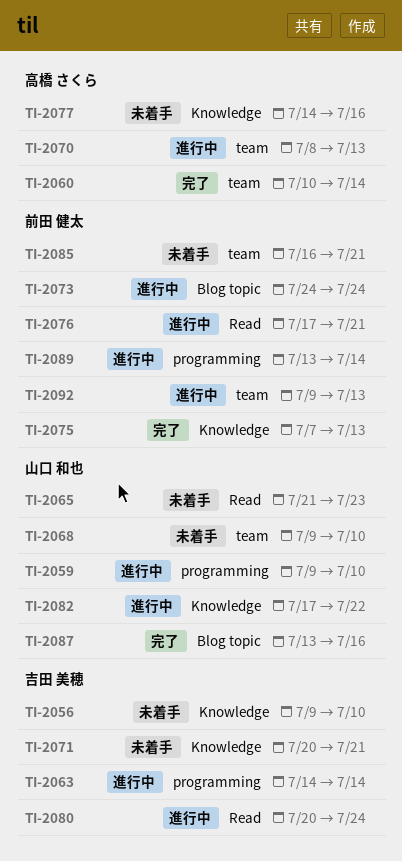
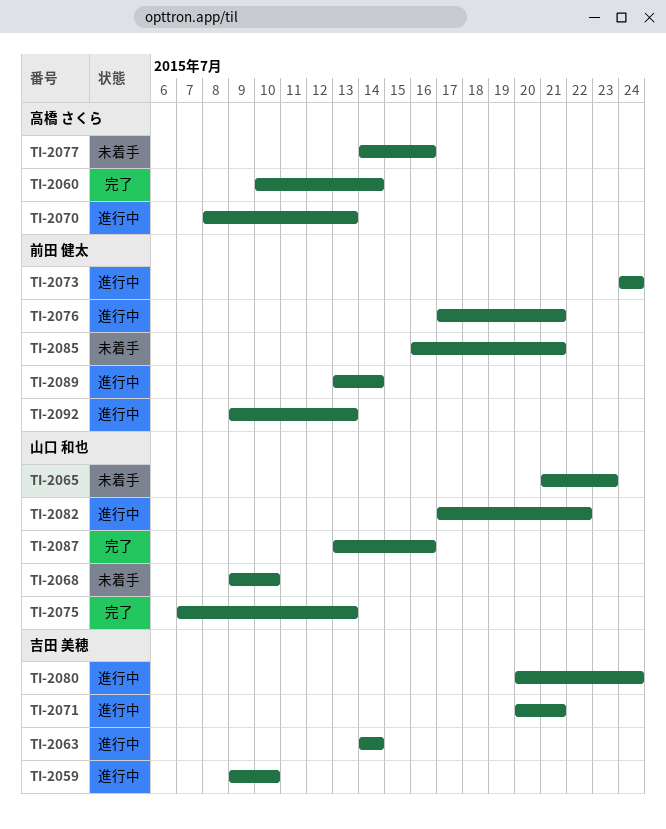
TI-2056: present -> none
TI-2059, owner: 山口 和也 -> 吉田 美穂
TI-2071, status: 未着手 -> 進行中
TI-2075, owner: 前田 健太 -> 山口 和也

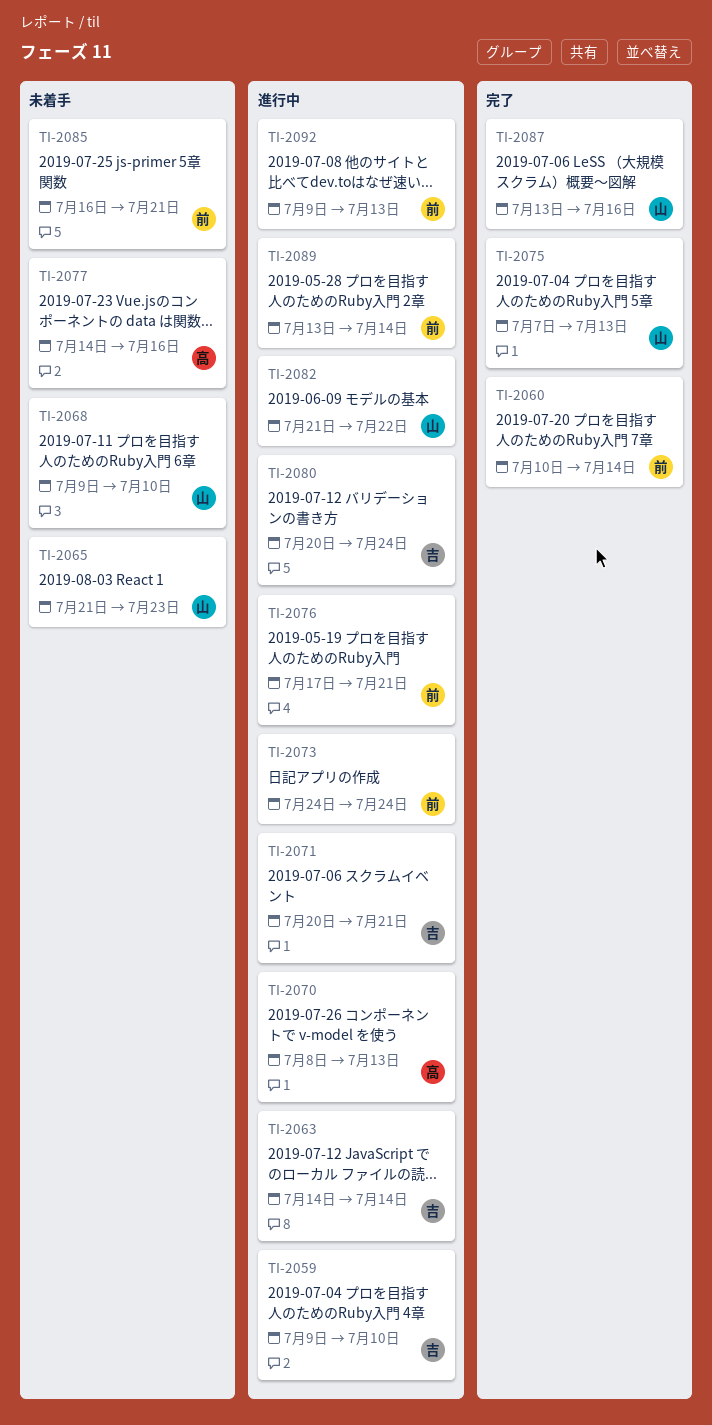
TI-2060, owner: 高橋 さくら -> 前田 健太
TI-2082, start: Jul 17 -> Jul 21

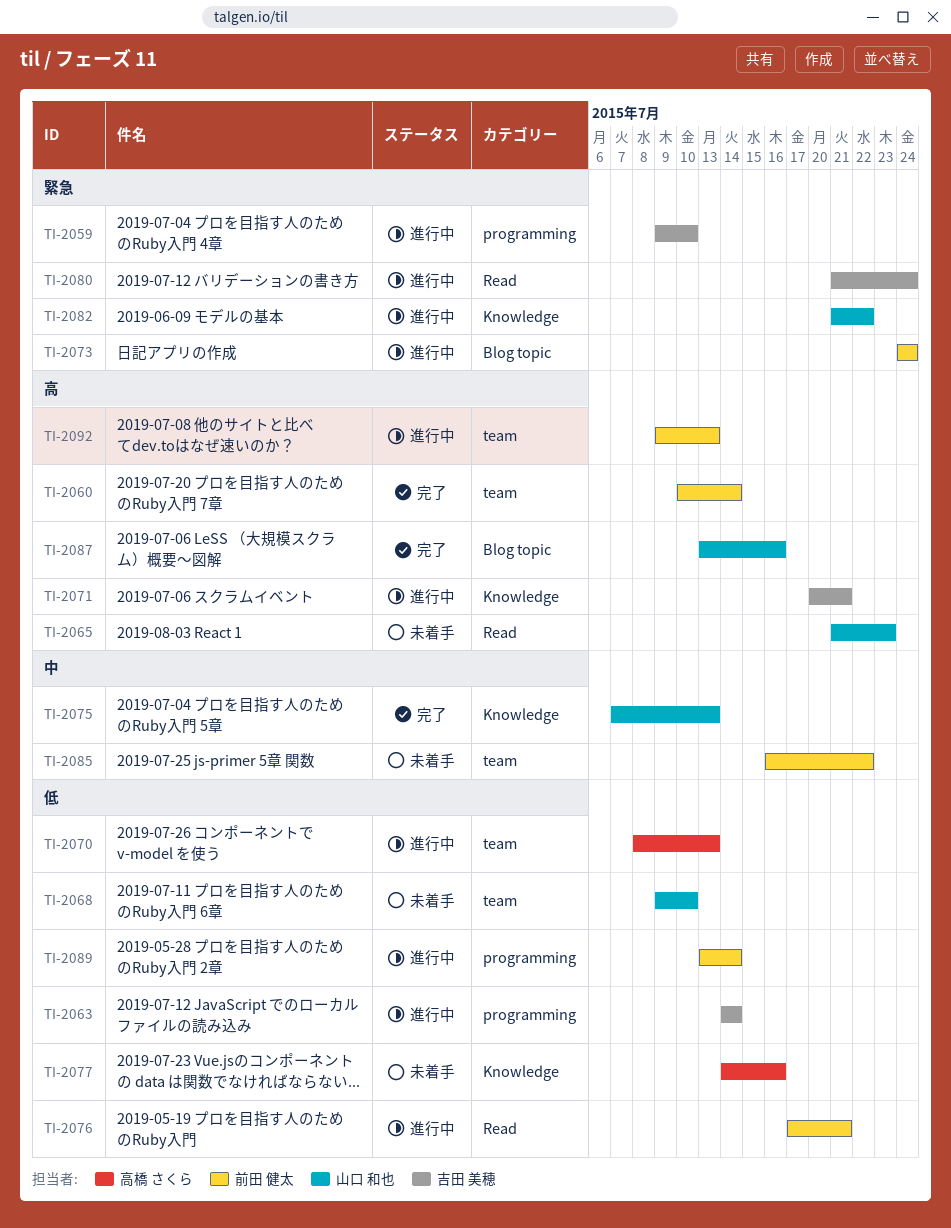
TI-2080, start: Jul 20 -> Jul 21
TI-2085, due: Jul 21 -> Jul 22

